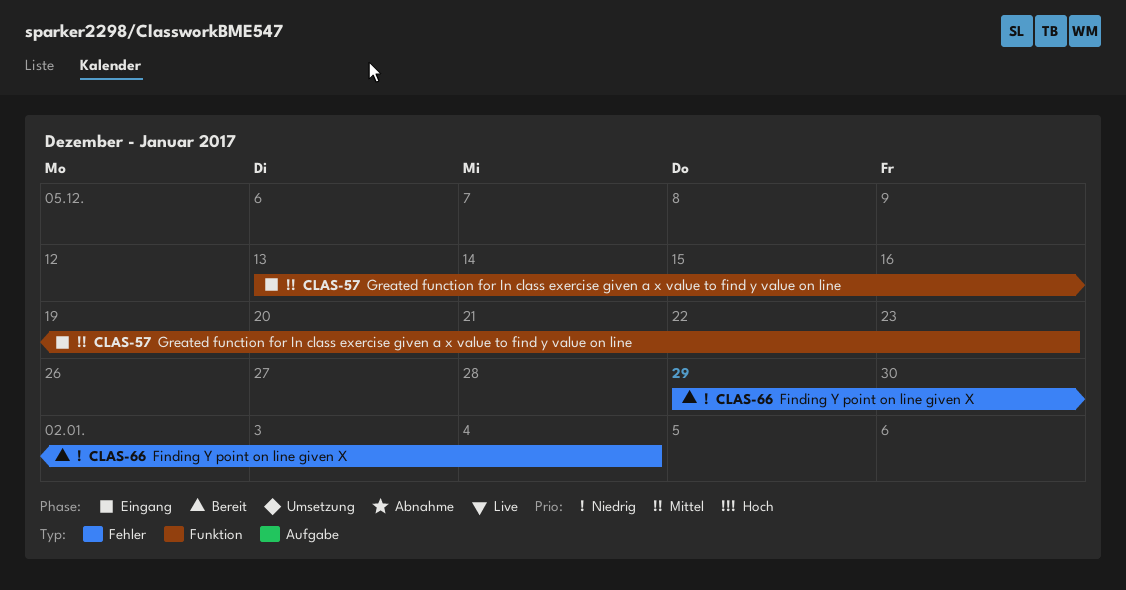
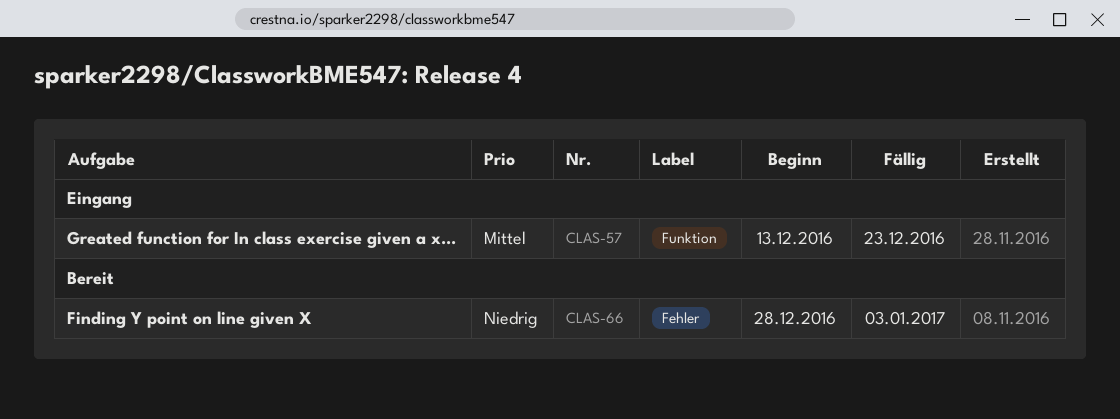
CLAS-66, start: Dec 29 -> Dec 28
CLAS-66, due: Jan 4 -> Jan 3

